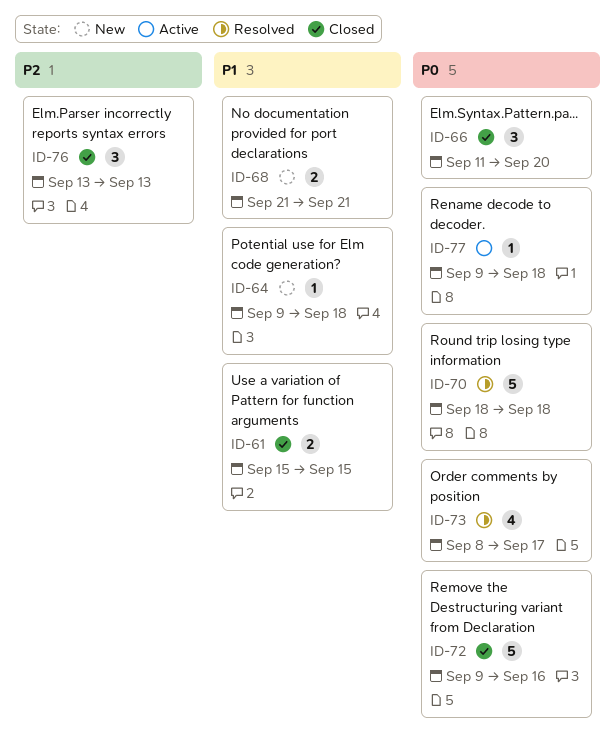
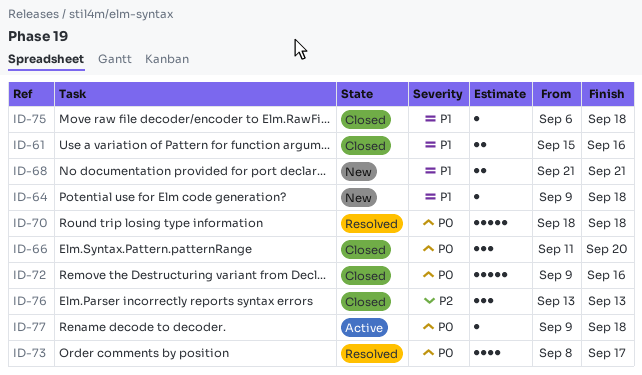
ID-61, due: Sep 15 -> Sep 16
ID-75: none -> present

